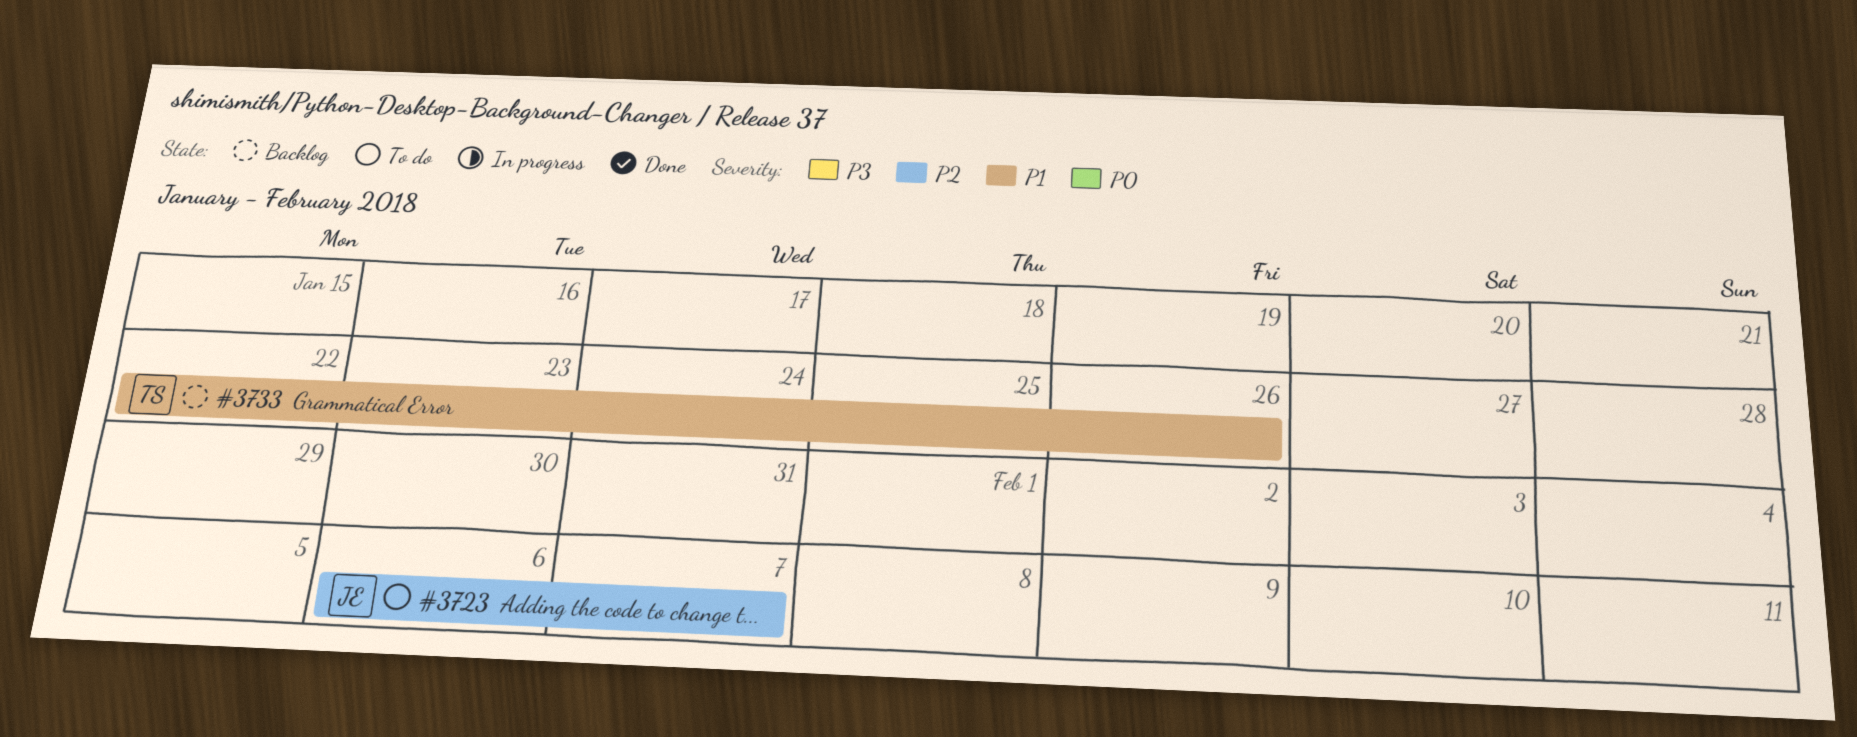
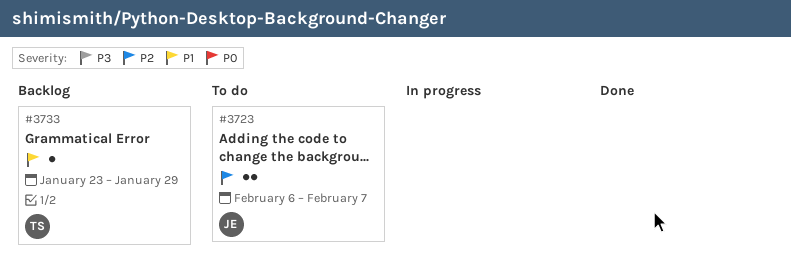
#3733, start: Jan 22 -> Jan 23
#3733, due: Jan 26 -> Jan 29

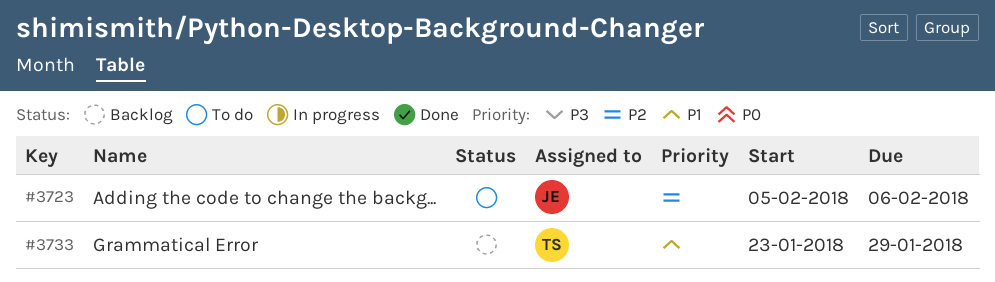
#3723, start: Feb 6 -> Feb 5
#3723, due: Feb 7 -> Feb 6

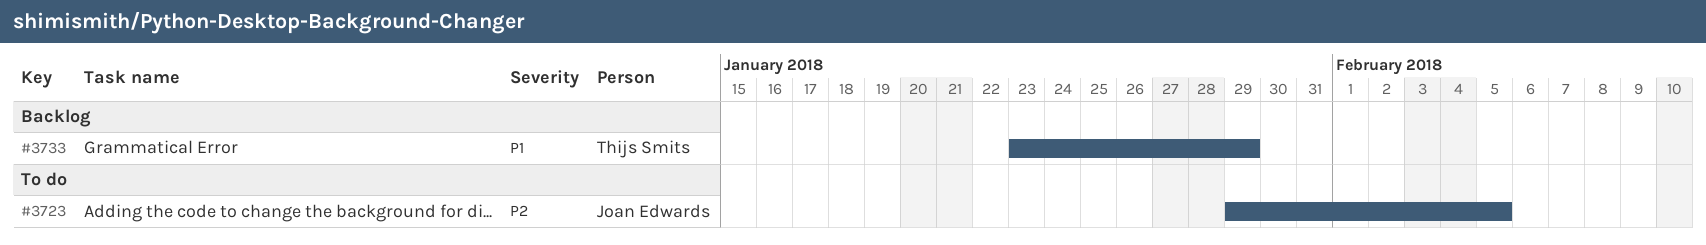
#3723, start: Feb 5 -> Jan 29
#3723, due: Feb 6 -> Feb 5

